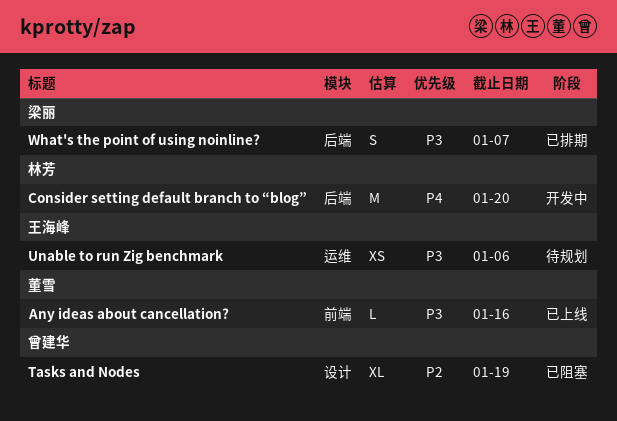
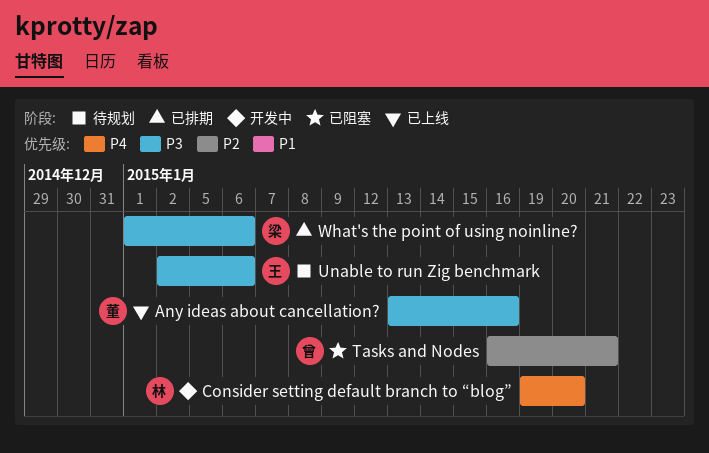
Tasks and Nodes, due: Jan 19 -> Jan 21
What's the point of using noinline?, due: Jan 7 -> Jan 6

